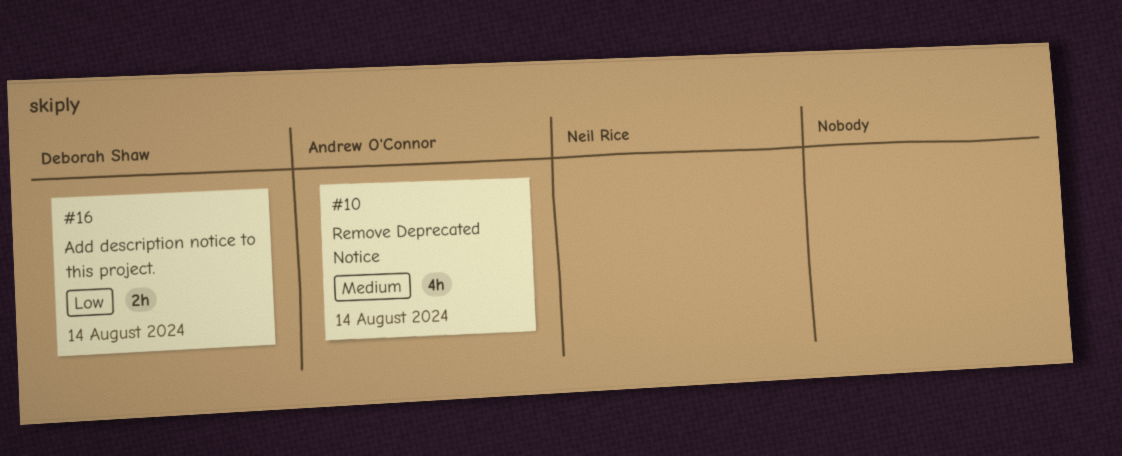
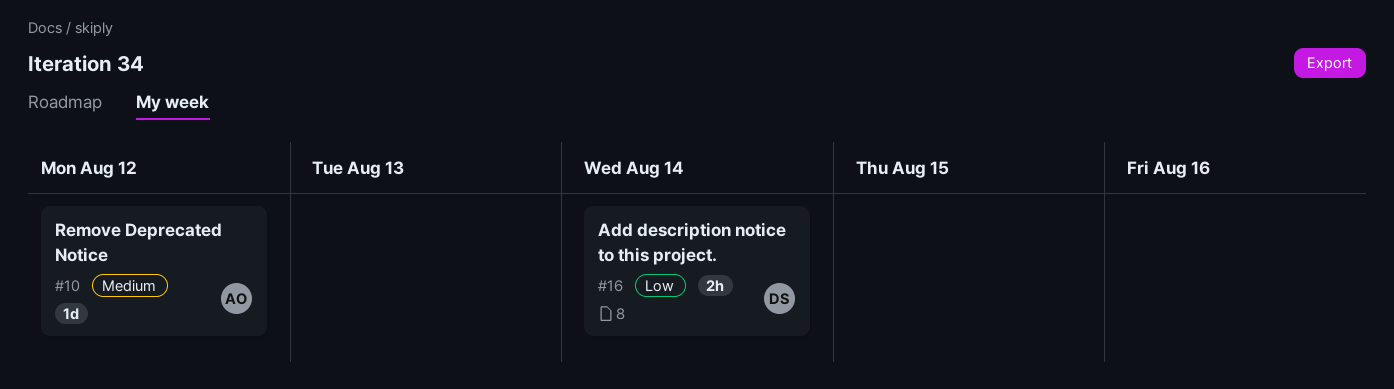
#10, estimate: 4h -> 1d
#10, due: Aug 14 -> Aug 12

